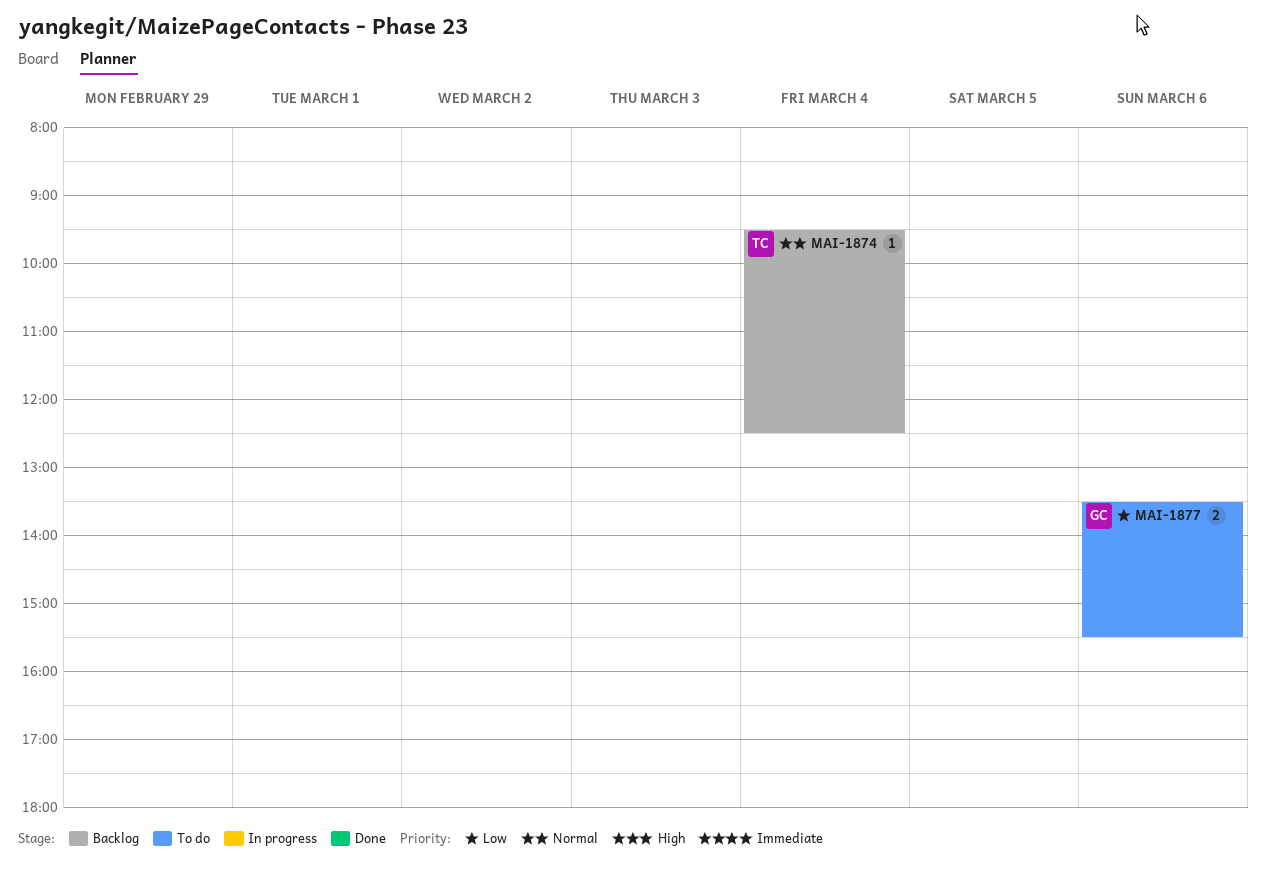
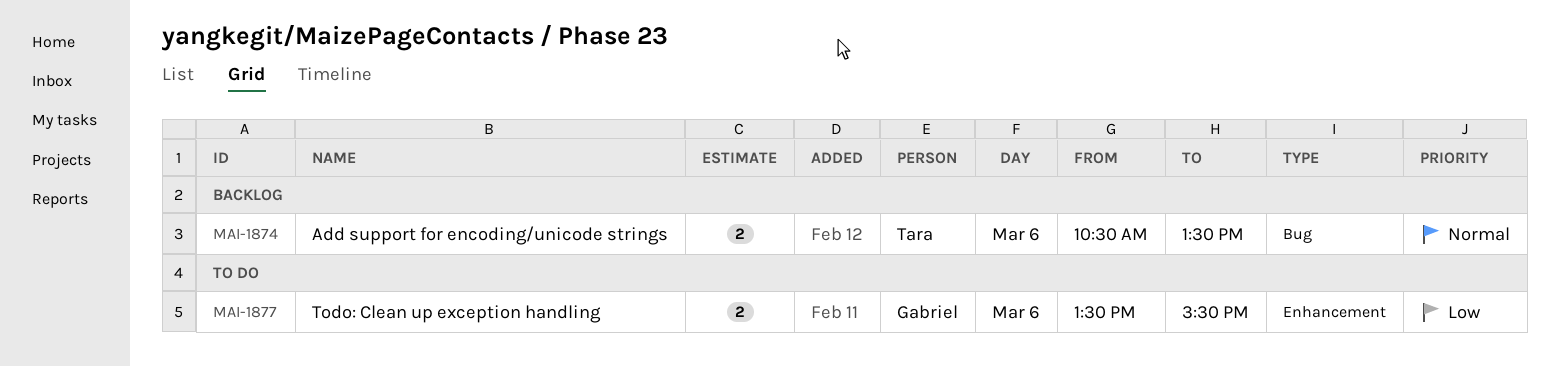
MAI-1874, estimate: 1 -> 2
MAI-1874, day: Mar 4 -> Mar 6
MAI-1874, begins: 09:30 -> 10:30
MAI-1874, ends: 12:30 -> 13:30

